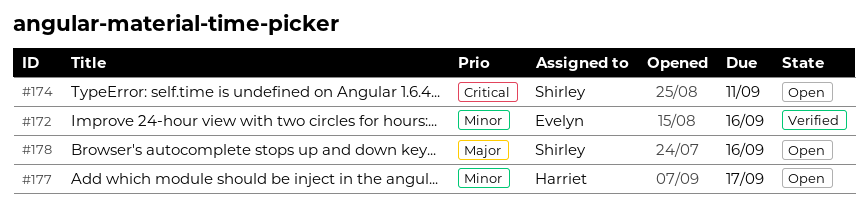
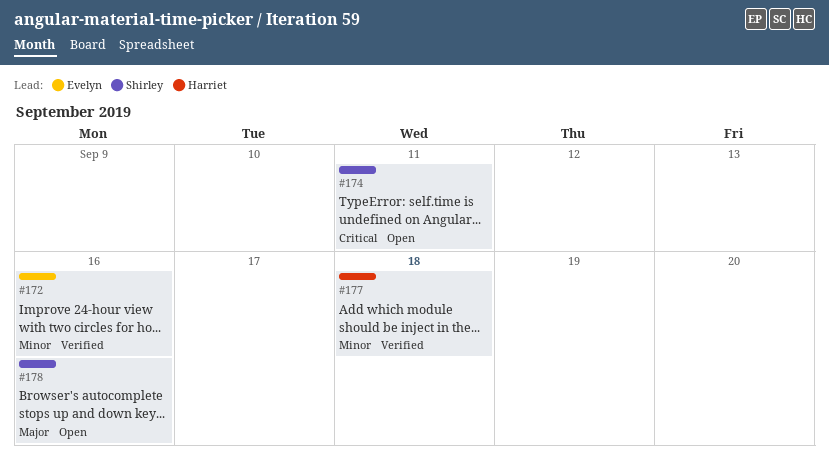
#177, status: Open -> Verified
#177, due: Sep 17 -> Sep 18

